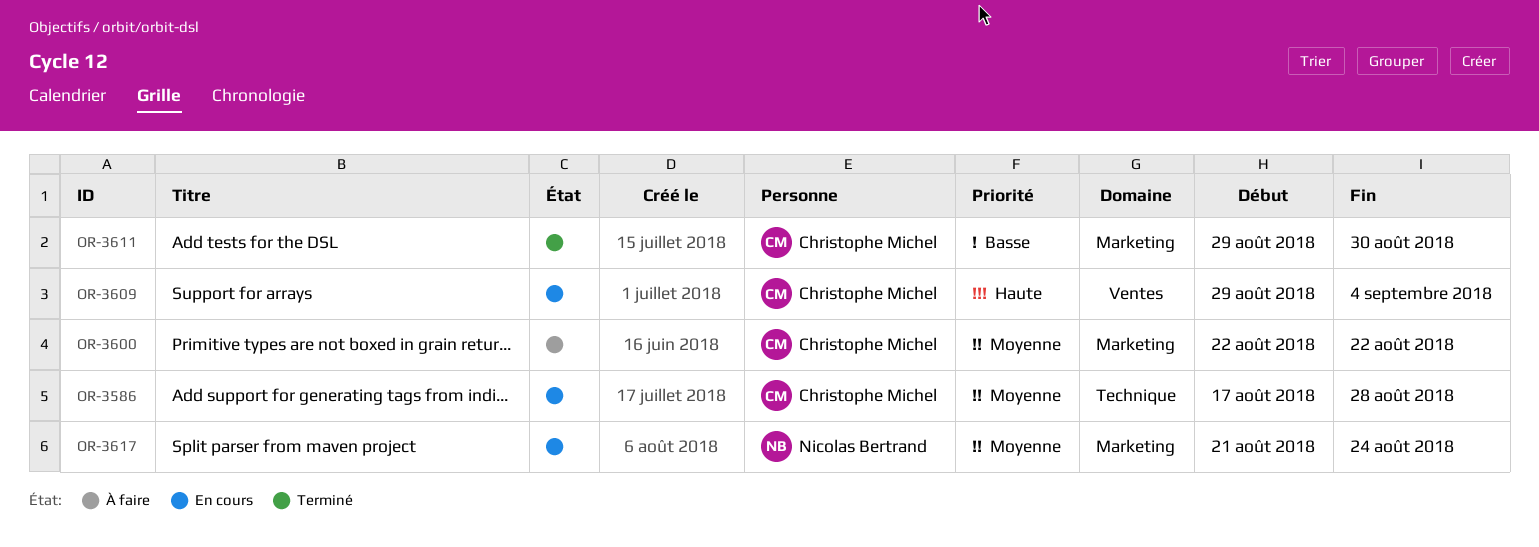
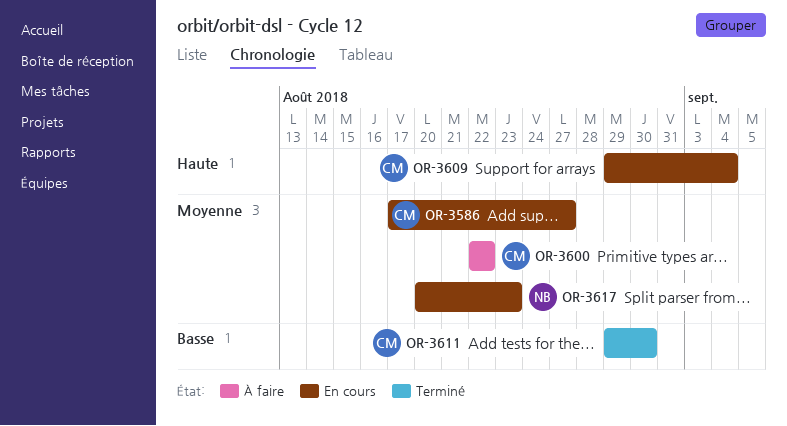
OR-3586, due: Aug 28 -> Aug 27
OR-3617, start: Aug 21 -> Aug 20
OR-3617, due: Aug 24 -> Aug 23

